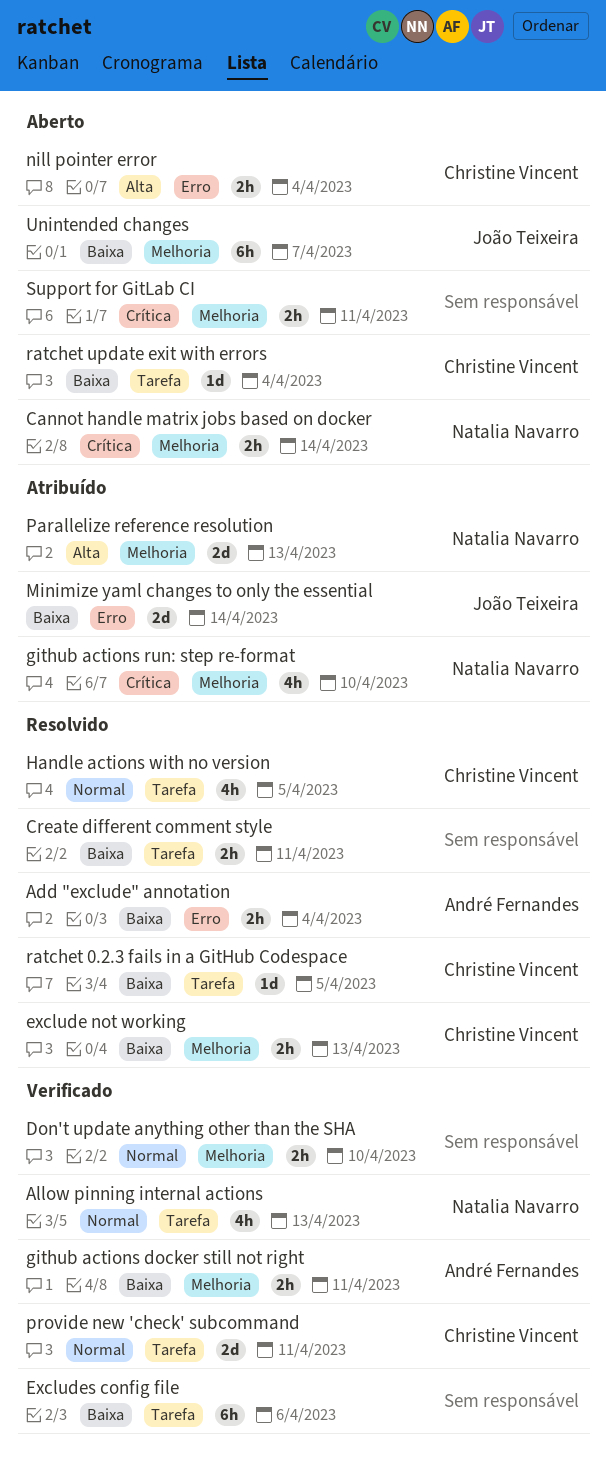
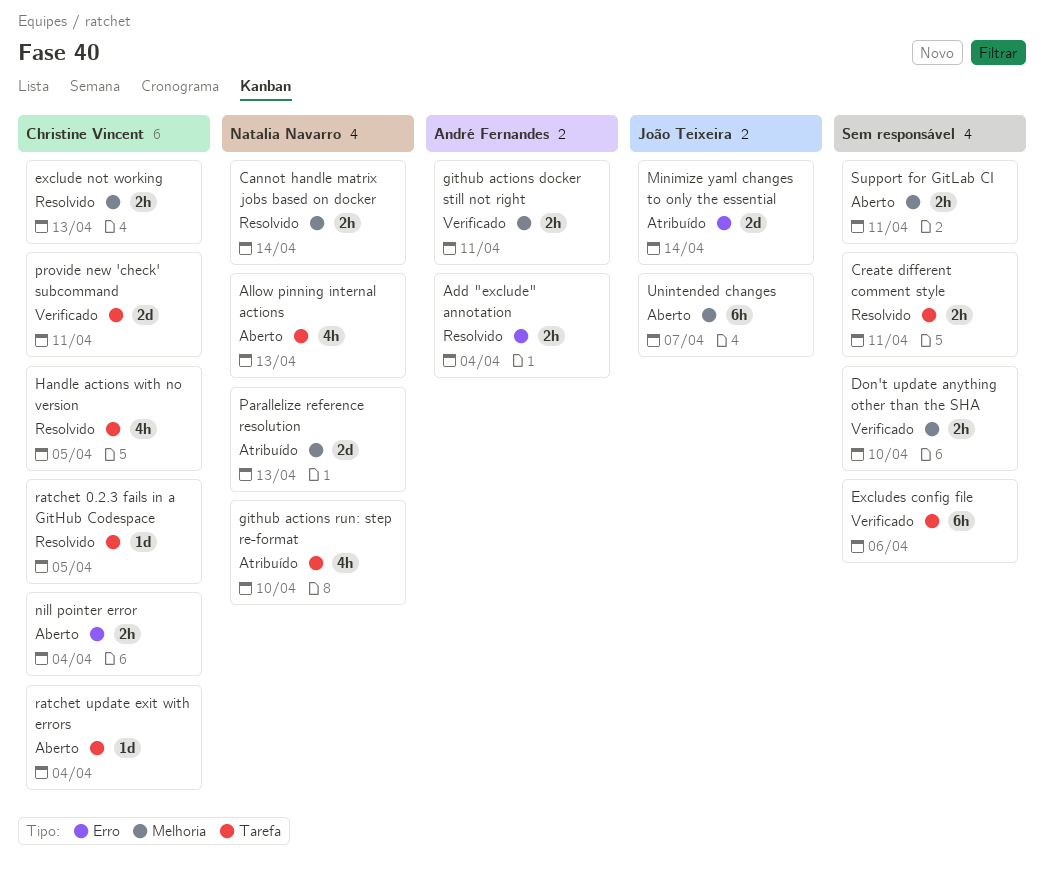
Allow pinning internal actions, status: Verificado -> Aberto
Cannot handle matrix jobs based on docker, status: Aberto -> Resolvido
github actions run: step re-format, label: Melhoria -> Tarefa

